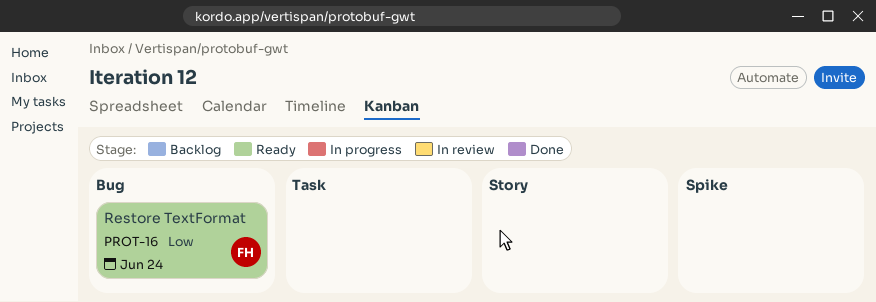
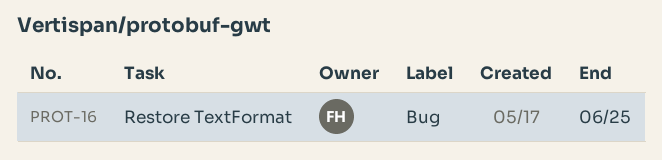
PROT-16, due: Jun 24 -> Jun 25

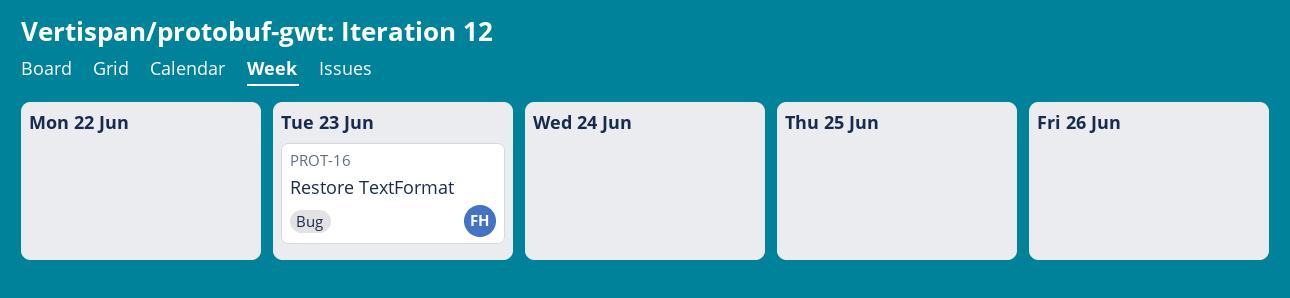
PROT-16, due: Jun 25 -> Jun 23

